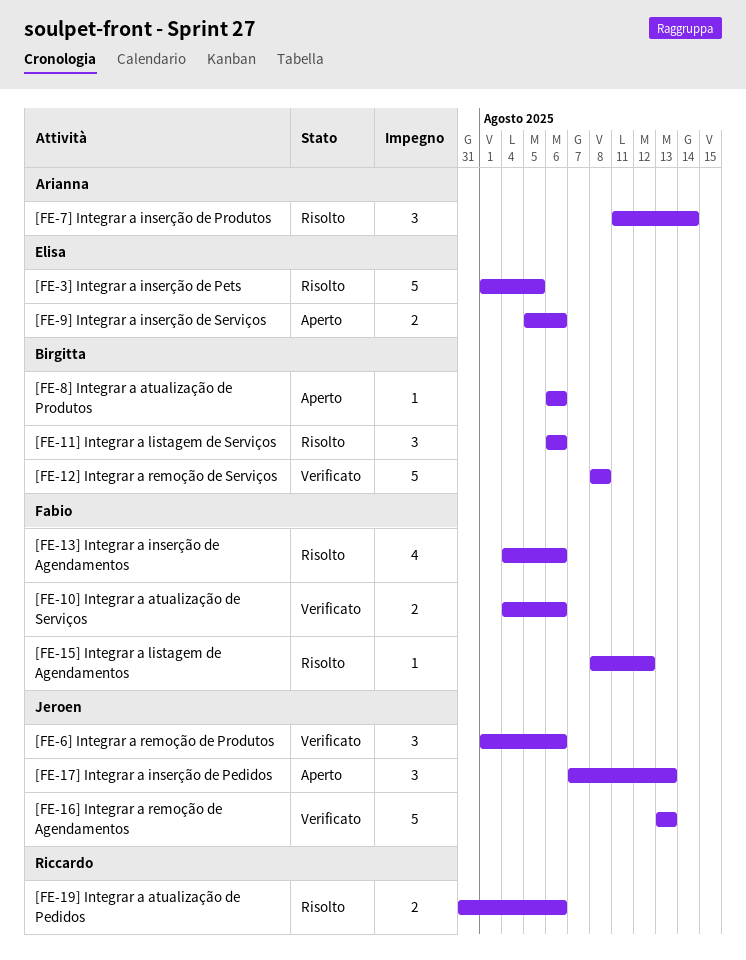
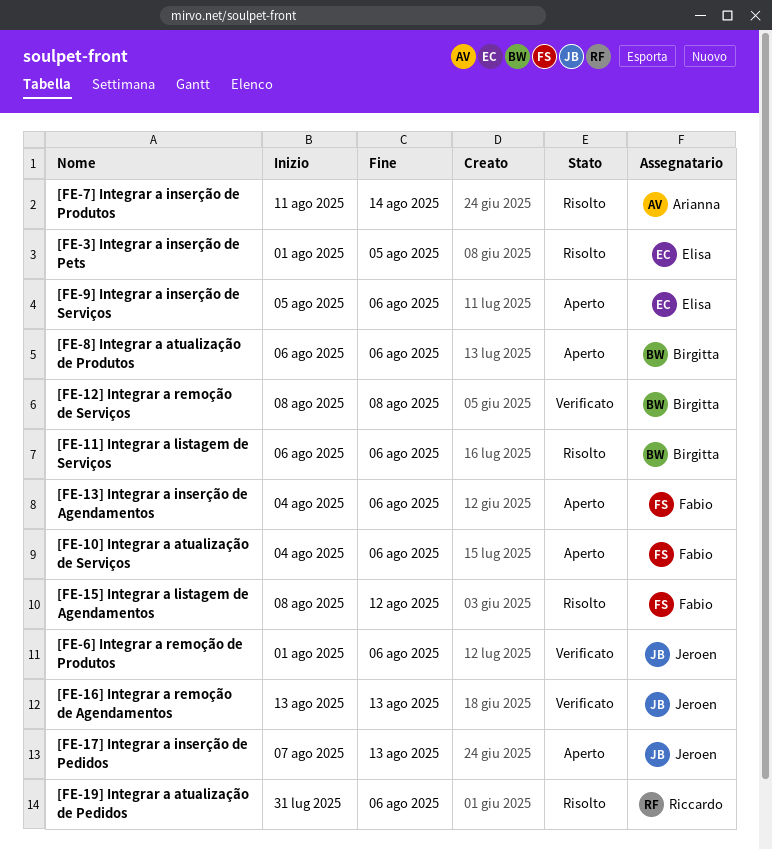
[FE-10] Integrar a atualização de Serviços, status: Verificato -> Aperto
[FE-13] Integrar a inserção de Agendamentos, status: Risolto -> Aperto

